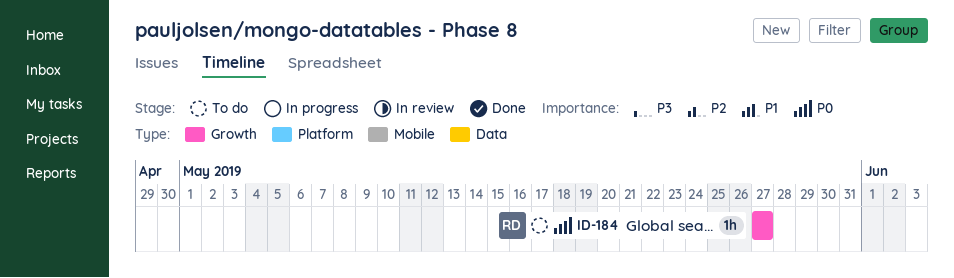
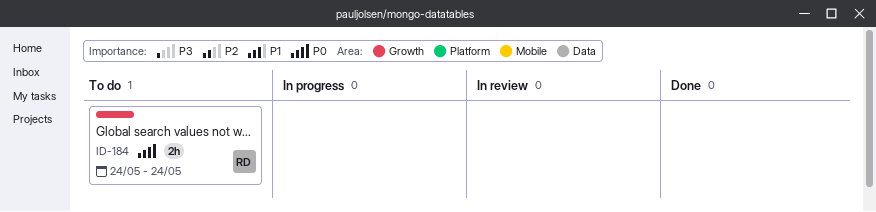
ID-184, estimate: 1h -> 2h
ID-184, start: May 27 -> May 24
ID-184, due: May 27 -> May 24

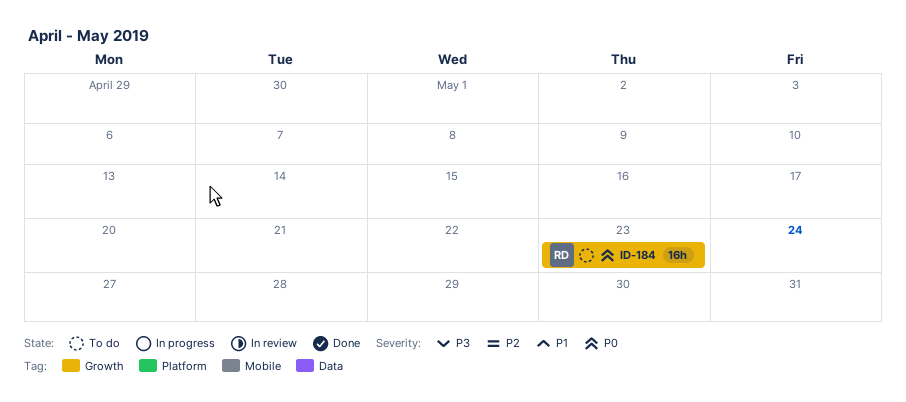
ID-184, estimate: 2h -> 16h
ID-184, start: May 24 -> May 23
ID-184, due: May 24 -> May 23

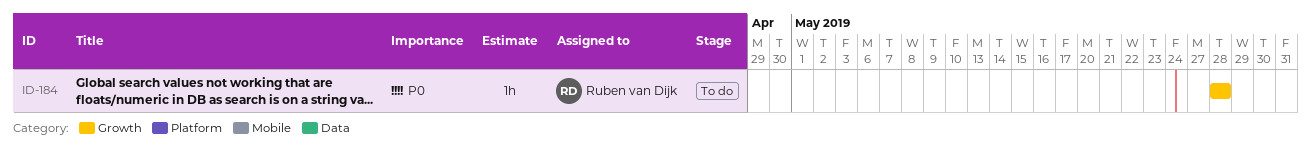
ID-184, estimate: 16h -> 1h
ID-184, start: May 23 -> May 28
ID-184, due: May 23 -> May 28

